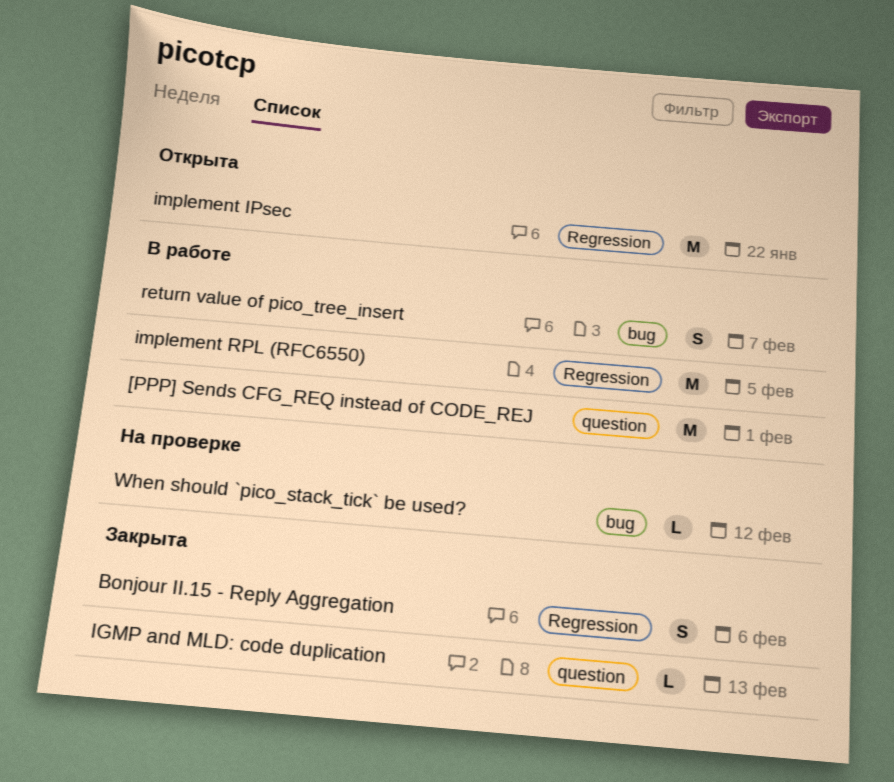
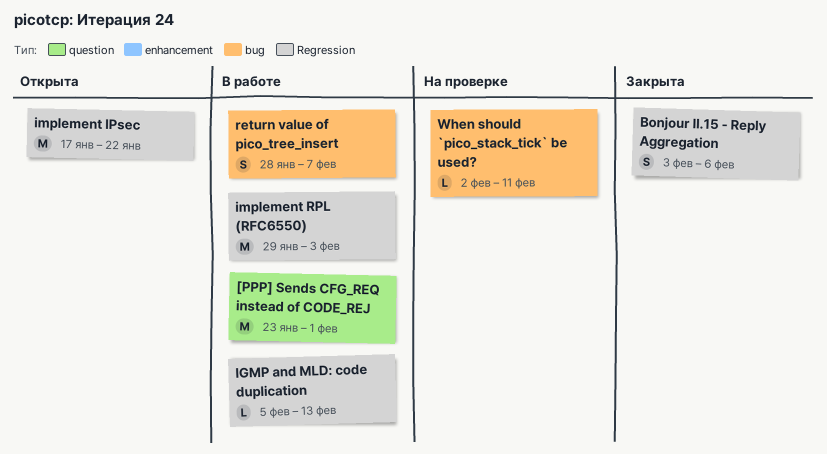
IGMP and MLD: code duplication, status: Закрыта -> В работе
IGMP and MLD: code duplication, label: question -> Regression
implement RPL (RFC6550), due: Feb 5 -> Feb 3
When should `pico_stack_tick` be used?, due: Feb 12 -> Feb 11

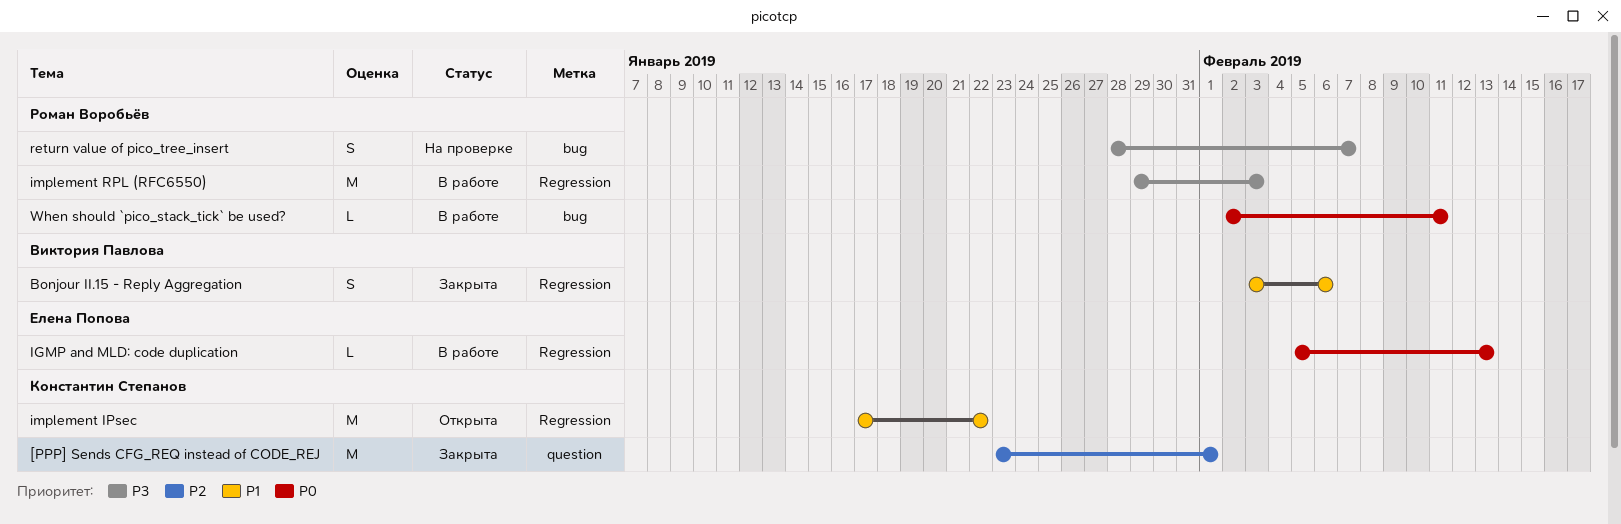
[PPP] Sends CFG_REQ instead of CODE_REJ, status: В работе -> Закрыта
return value of pico_tree_insert, status: В работе -> На проверке
When should `pico_stack_tick` be used?, status: На проверке -> В работе

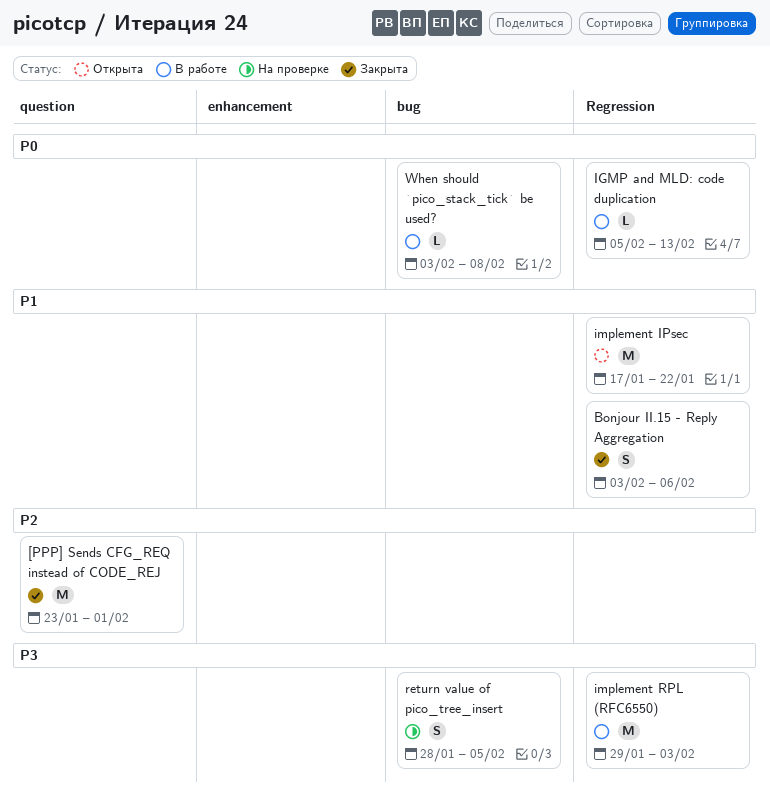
return value of pico_tree_insert, due: Feb 7 -> Feb 5
When should `pico_stack_tick` be used?, start: Feb 2 -> Feb 3
When should `pico_stack_tick` be used?, due: Feb 11 -> Feb 8

